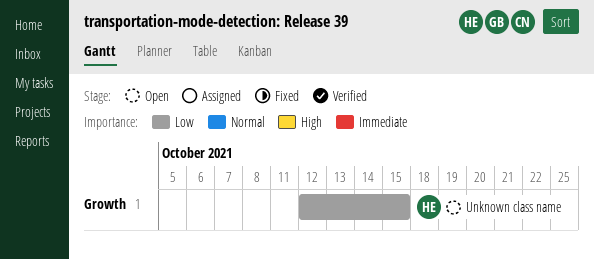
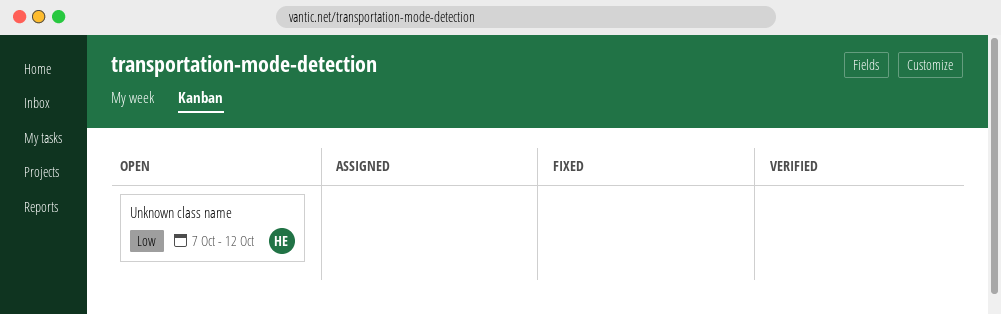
Unknown class name, start: Oct 12 -> Oct 7
Unknown class name, due: Oct 15 -> Oct 12

